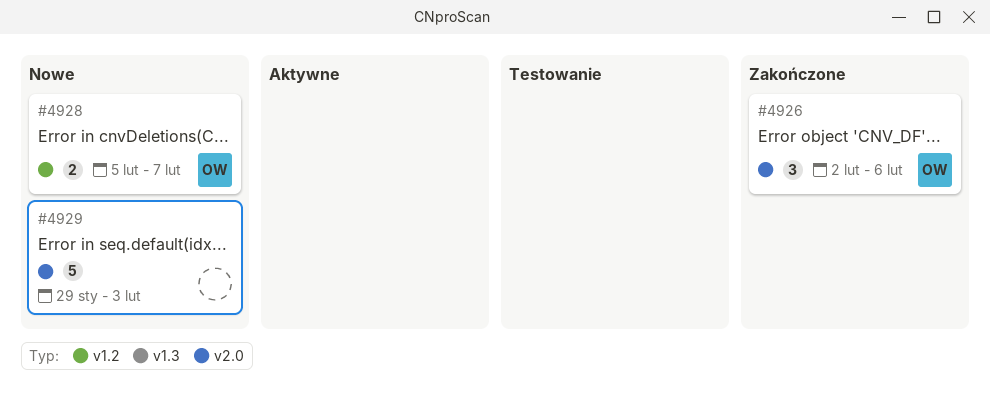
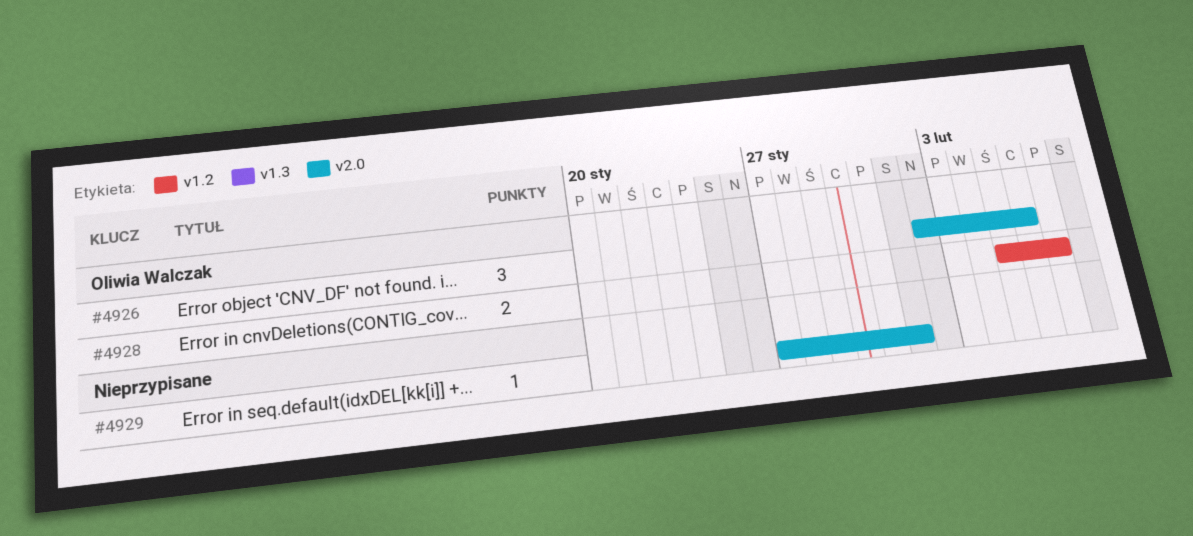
#4929, estimate: 5 -> 1
#4929, start: Jan 29 -> Jan 27
#4929, due: Feb 3 -> Feb 1

